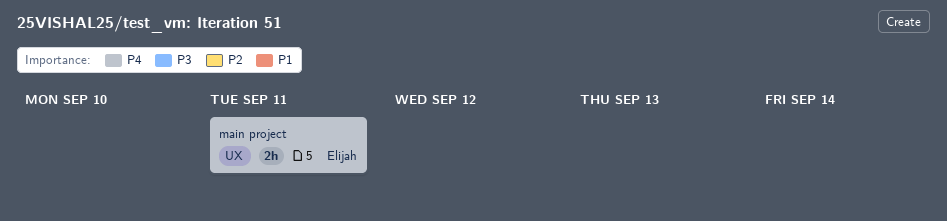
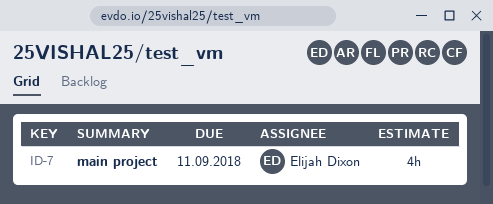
main project, estimate: 2h -> 4h

